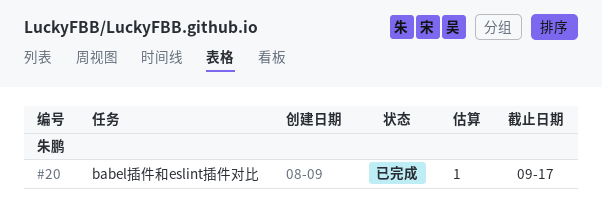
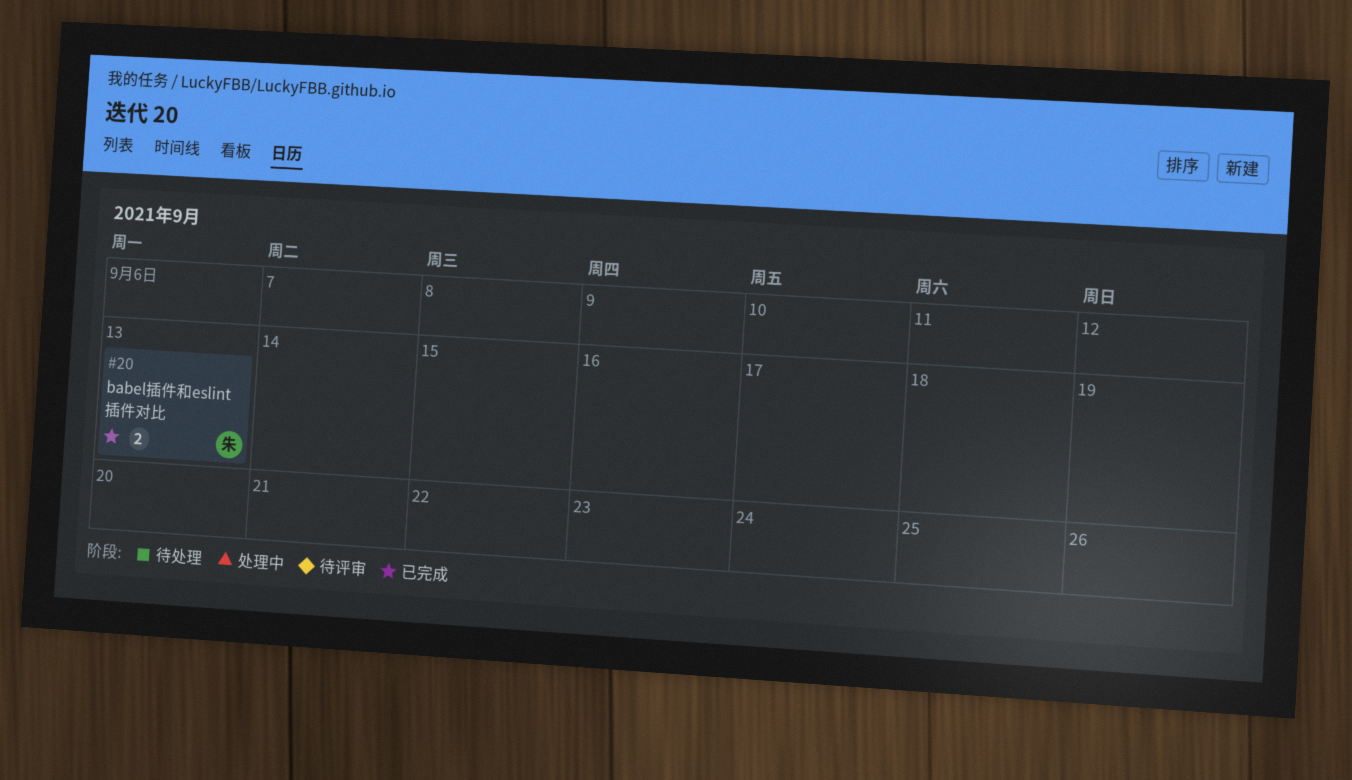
#20, estimate: 1 -> 2
#20, due: Sep 17 -> Sep 13

